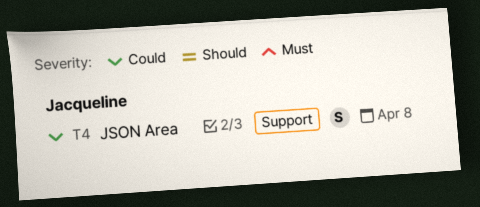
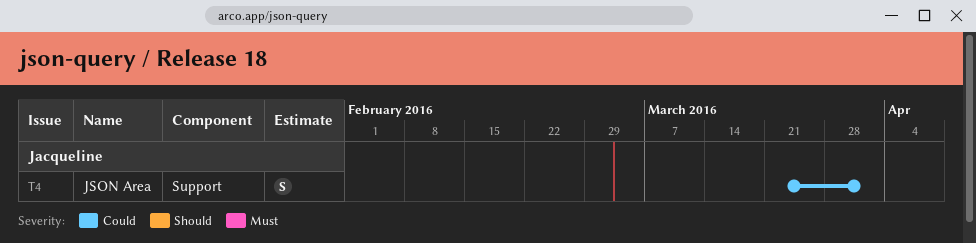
T4, due: Apr 8 -> Apr 1

